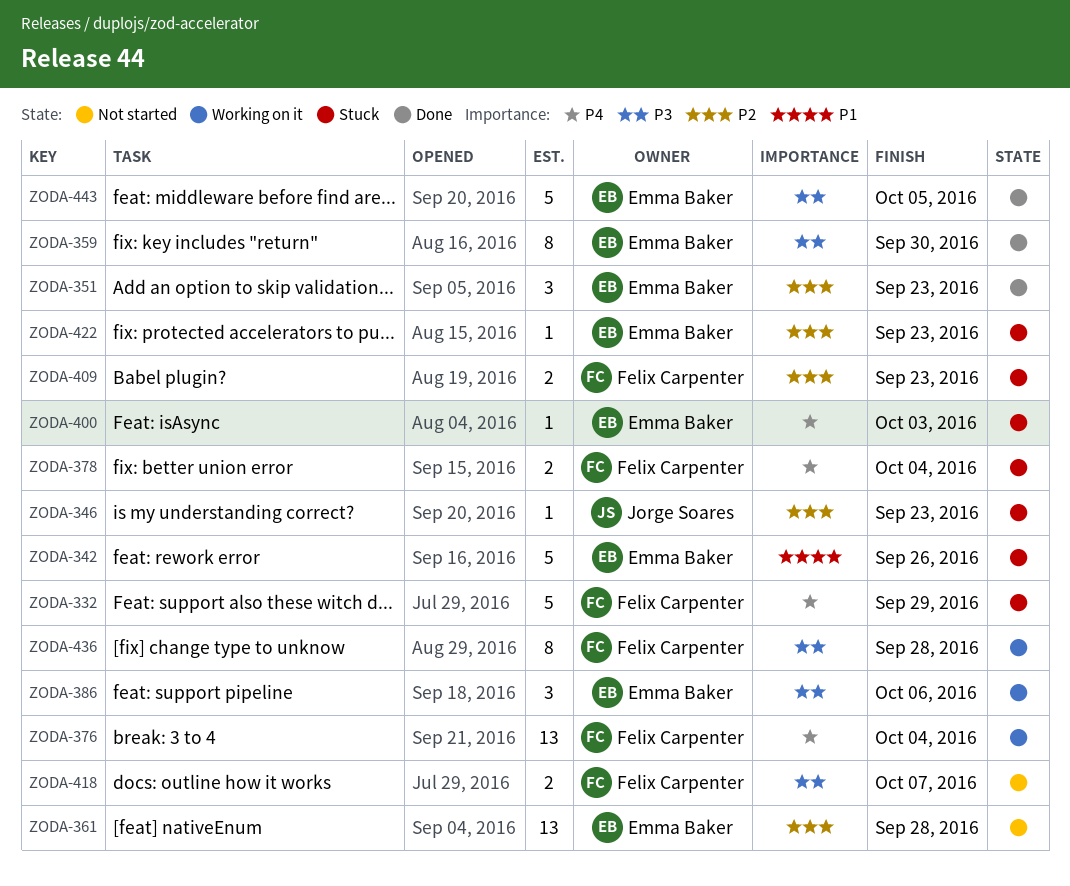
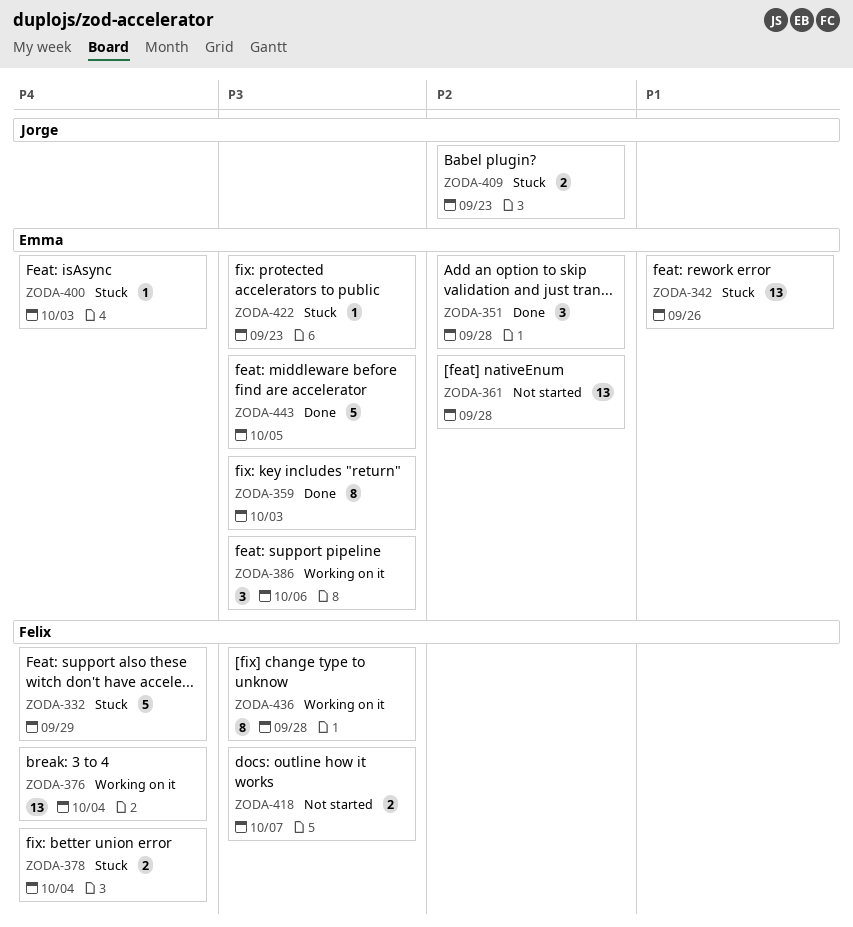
ZODA-342, estimate: 5 -> 13
ZODA-346: present -> none
ZODA-351, due: Sep 23 -> Sep 28
ZODA-359, due: Sep 30 -> Oct 3
ZODA-409, owner: Felix Carpenter -> Jorge Soares
ZODA-422, priority: P2 -> P3

